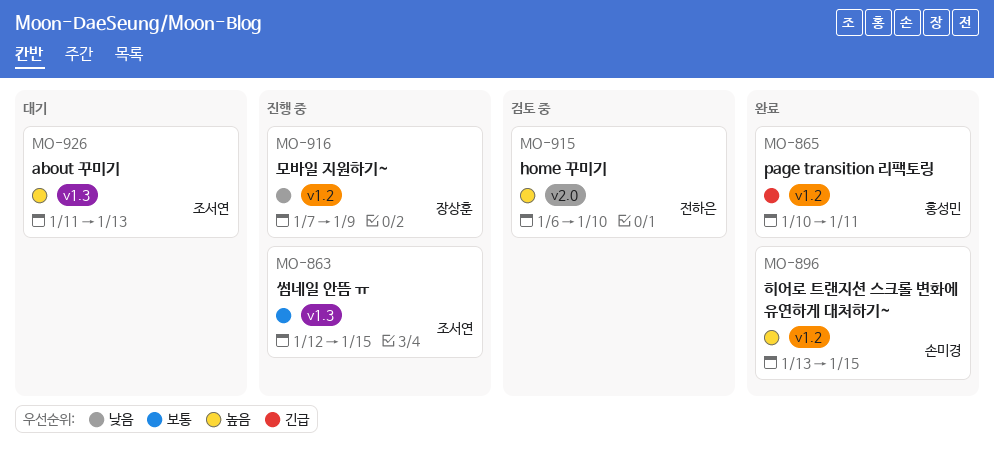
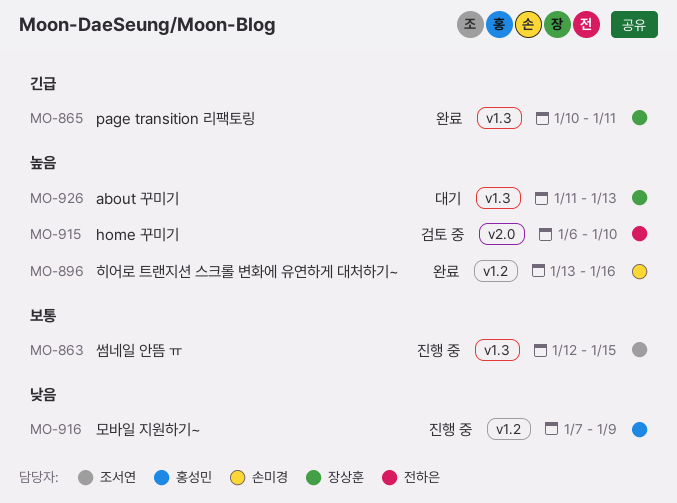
MO-865, owner: 홍성민 -> 장상훈
MO-865, label: v1.2 -> v1.3
MO-896, due: Jan 15 -> Jan 16
MO-916, owner: 장상훈 -> 홍성민
MO-926, owner: 조서연 -> 장상훈

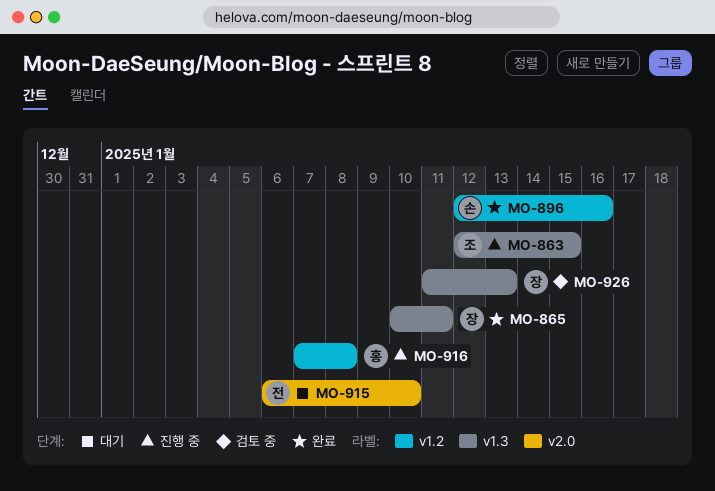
MO-896, start: Jan 13 -> Jan 12
MO-915, status: 검토 중 -> 대기
MO-916, due: Jan 9 -> Jan 8
MO-926, status: 대기 -> 검토 중

